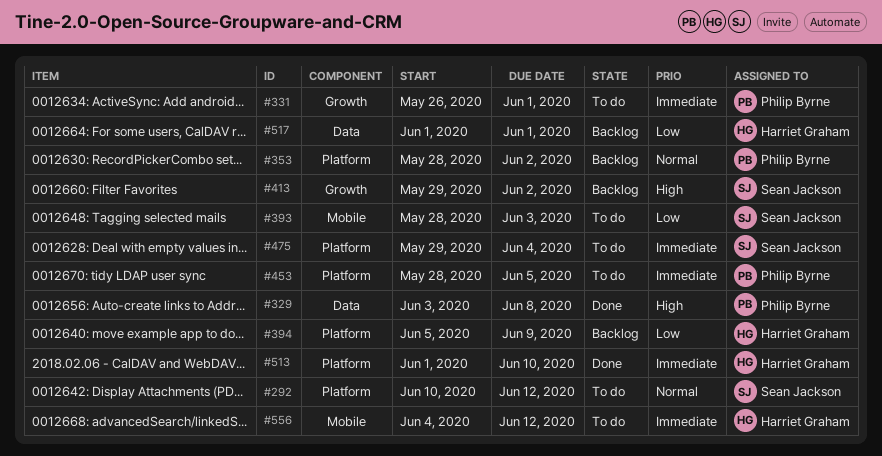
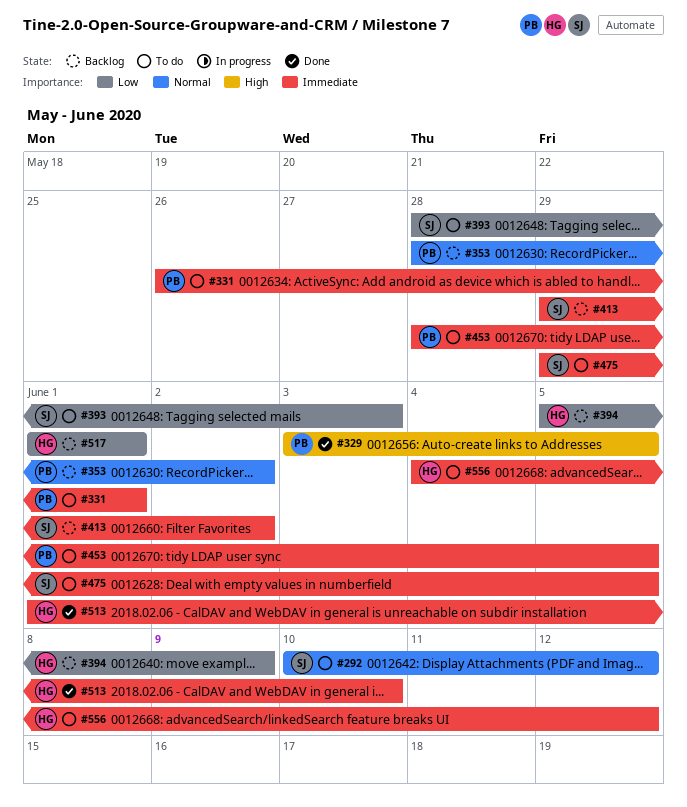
#329, due: Jun 8 -> Jun 5
#413, priority: High -> Immediate
#475, due: Jun 4 -> Jun 5

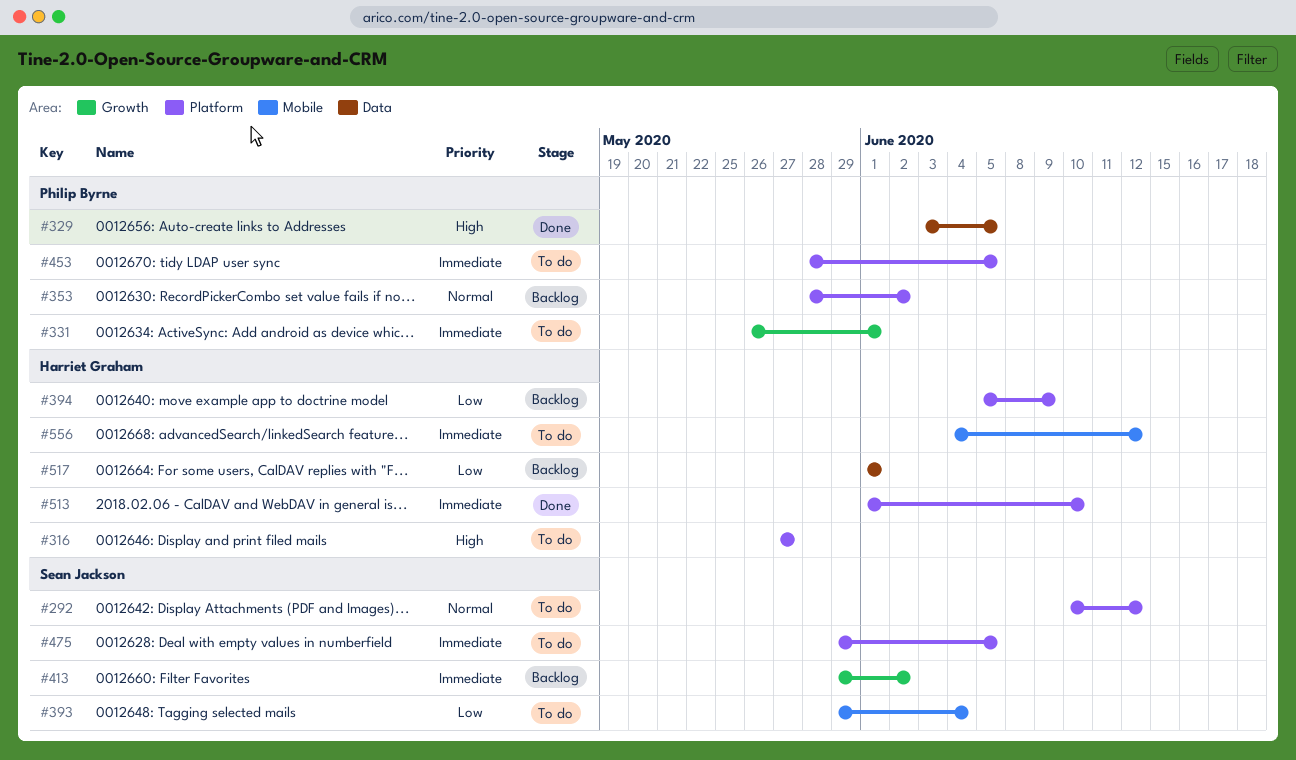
#316: none -> present
#393, start: May 28 -> May 29
#393, due: Jun 3 -> Jun 4

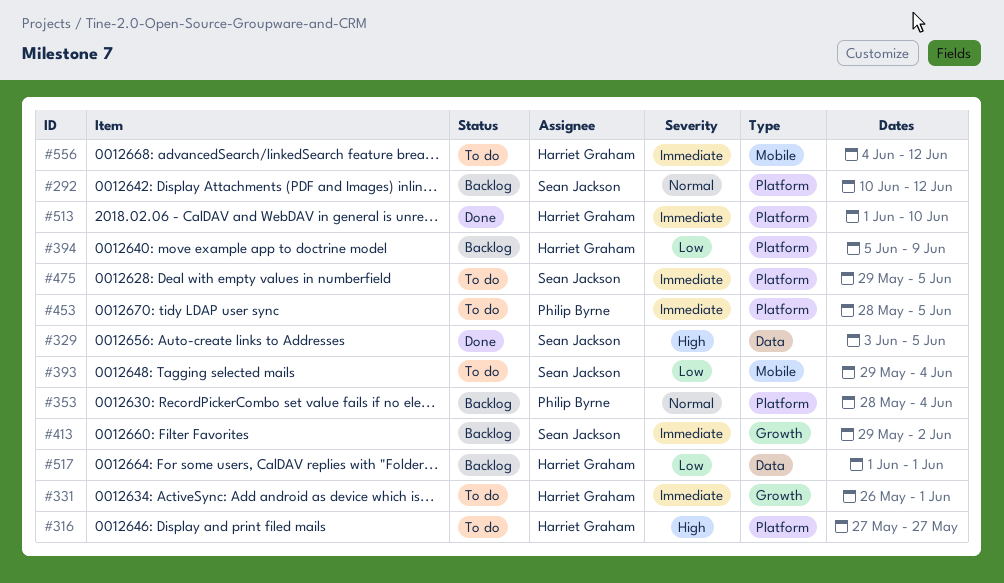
#292, status: To do -> Backlog
#329, owner: Philip Byrne -> Sean Jackson
#331, owner: Philip Byrne -> Harriet Graham
#353, due: Jun 2 -> Jun 4

